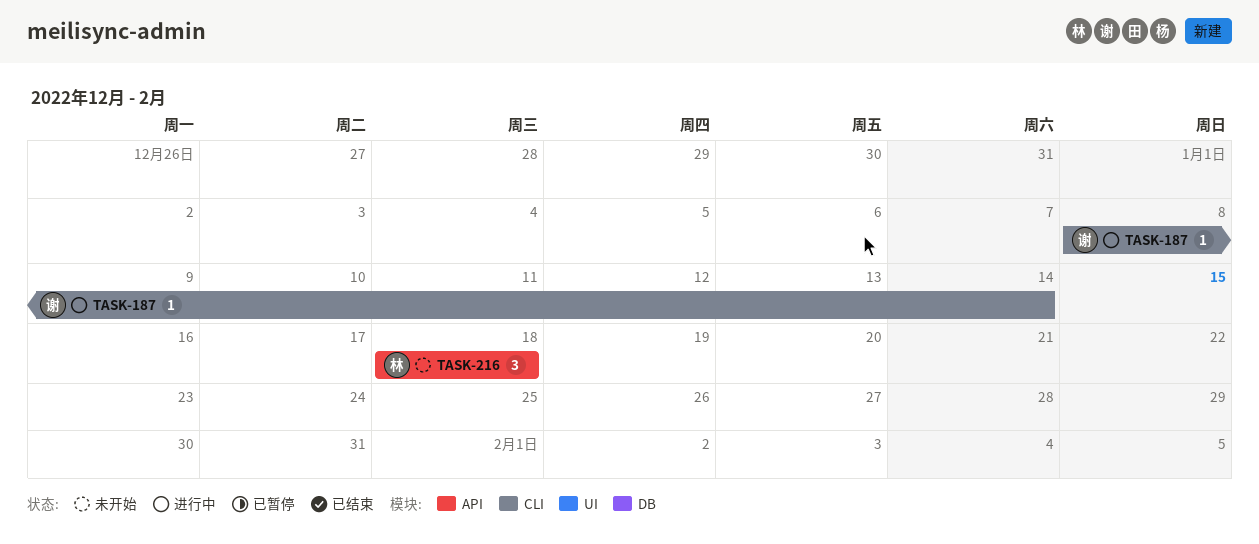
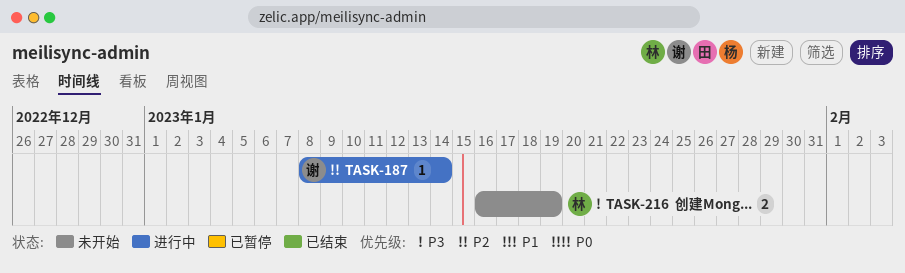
TASK-216, estimate: 3 -> 2
TASK-216, start: Jan 18 -> Jan 16
TASK-216, due: Jan 18 -> Jan 19

